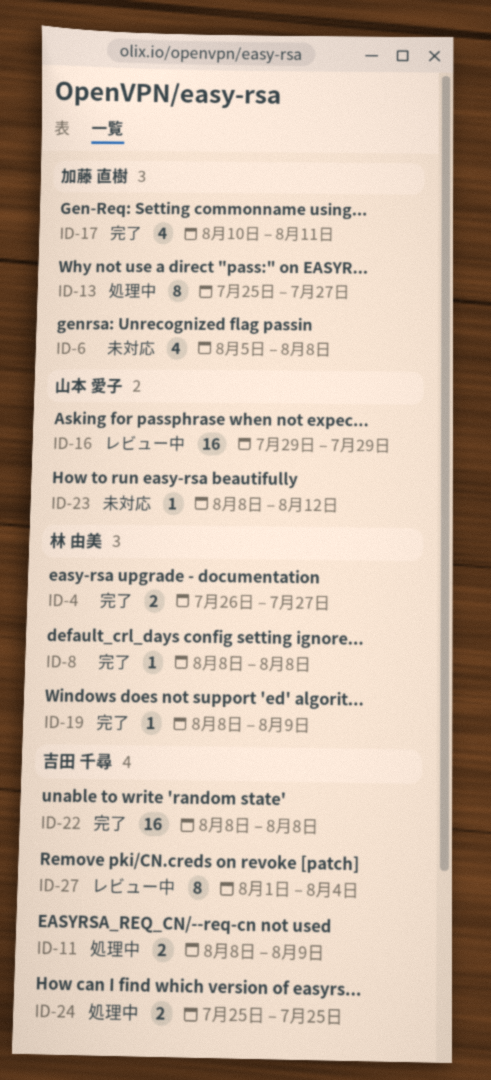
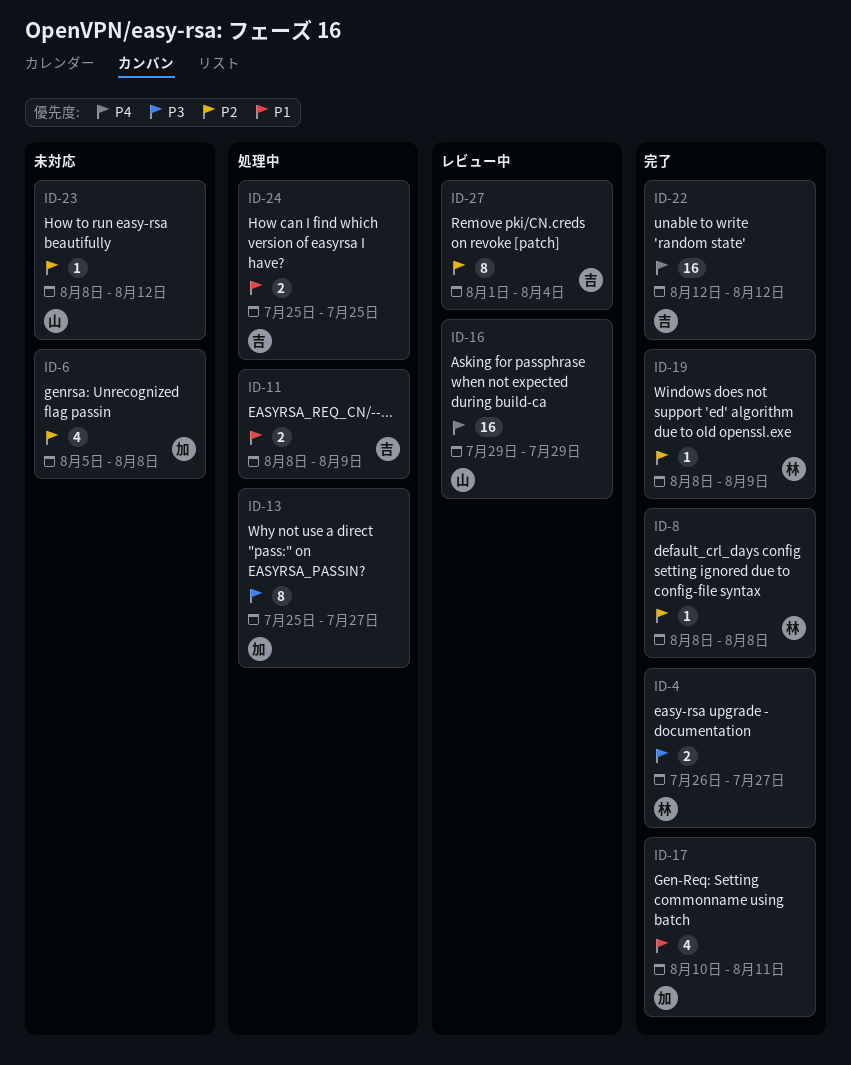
ID-22, start: Aug 8 -> Aug 12
ID-22, due: Aug 8 -> Aug 12

